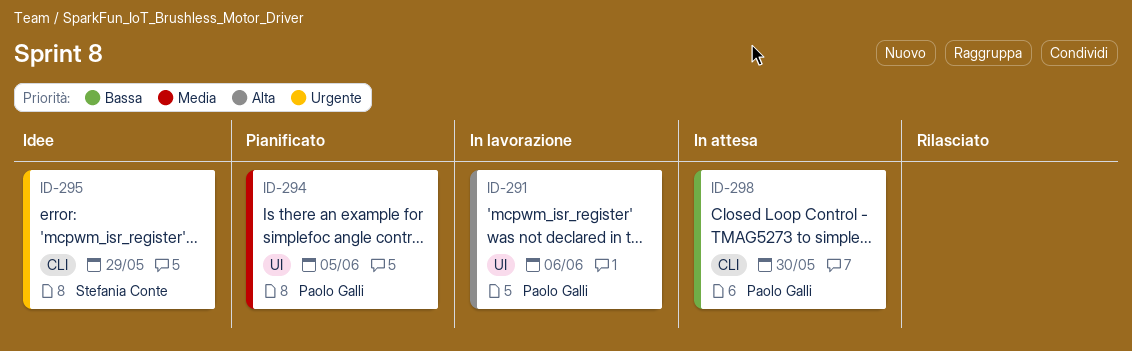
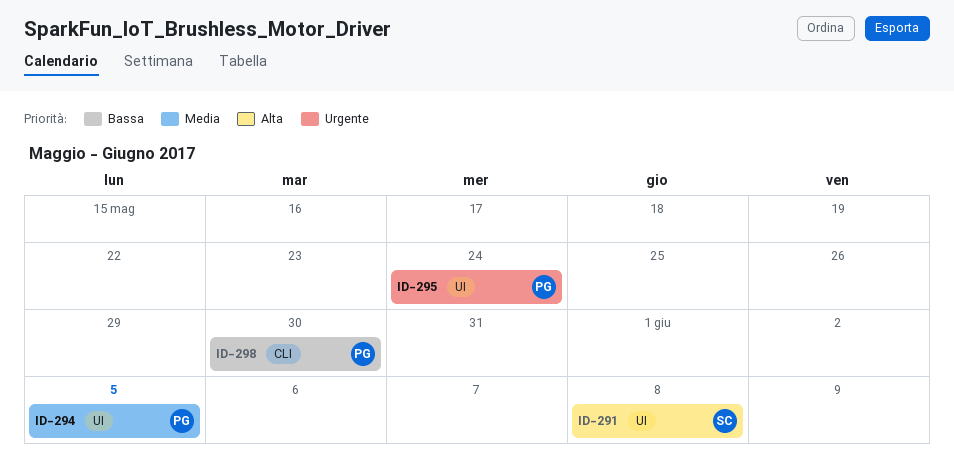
ID-291, owner: Paolo Galli -> Stefania Conte
ID-291, due: Jun 6 -> Jun 8
ID-295, owner: Stefania Conte -> Paolo Galli
ID-295, label: CLI -> UI
ID-295, due: May 29 -> May 24

